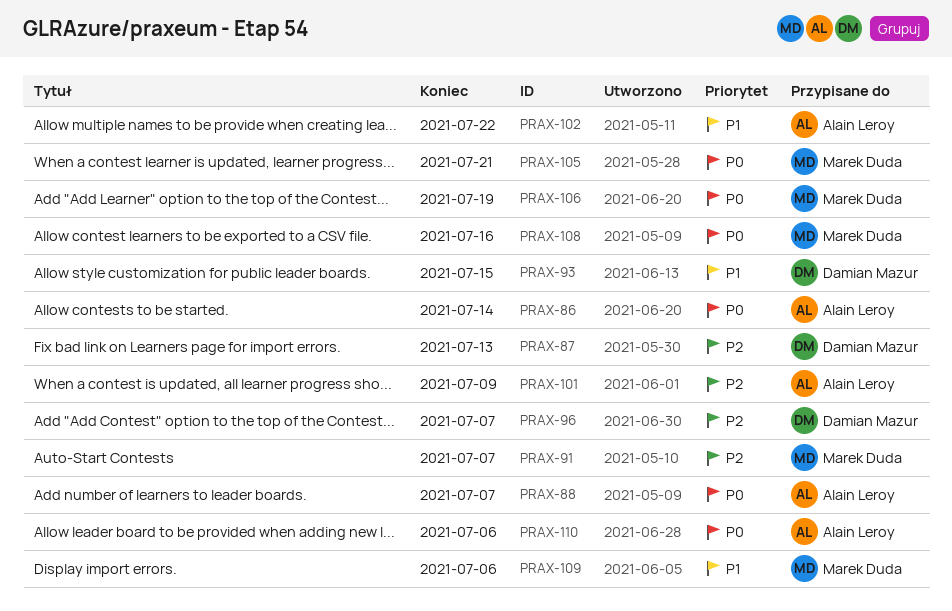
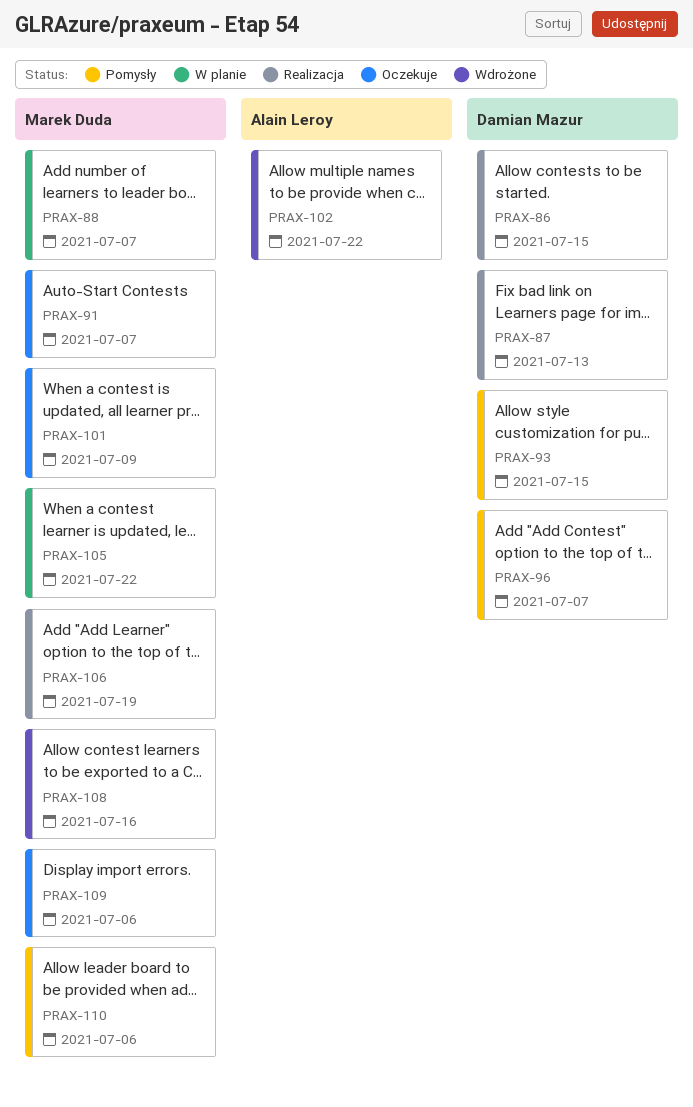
PRAX-86, owner: Alain Leroy -> Damian Mazur
PRAX-86, due: Jul 14 -> Jul 15
PRAX-88, owner: Alain Leroy -> Marek Duda
PRAX-101, owner: Alain Leroy -> Marek Duda
PRAX-105, due: Jul 21 -> Jul 22
PRAX-110, owner: Alain Leroy -> Marek Duda

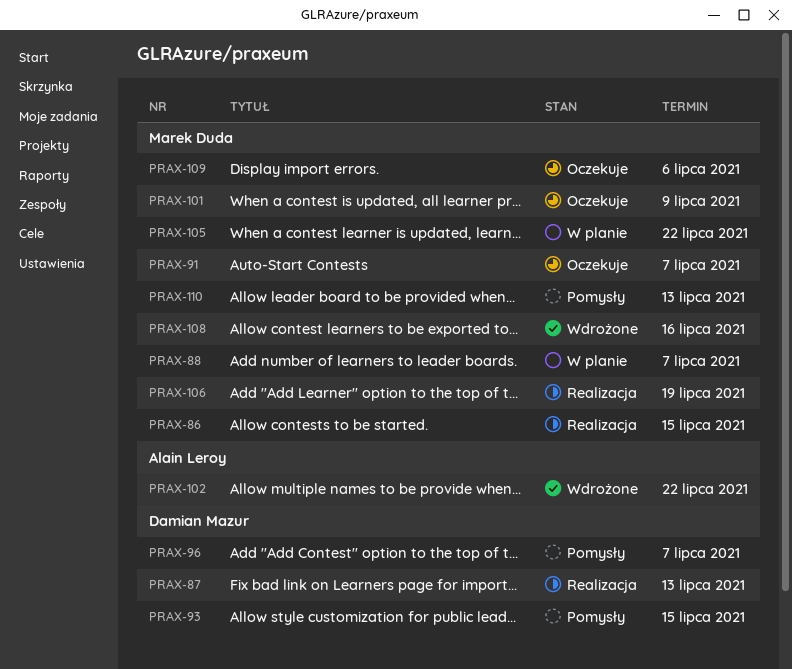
PRAX-86, owner: Damian Mazur -> Marek Duda
PRAX-110, due: Jul 6 -> Jul 13

